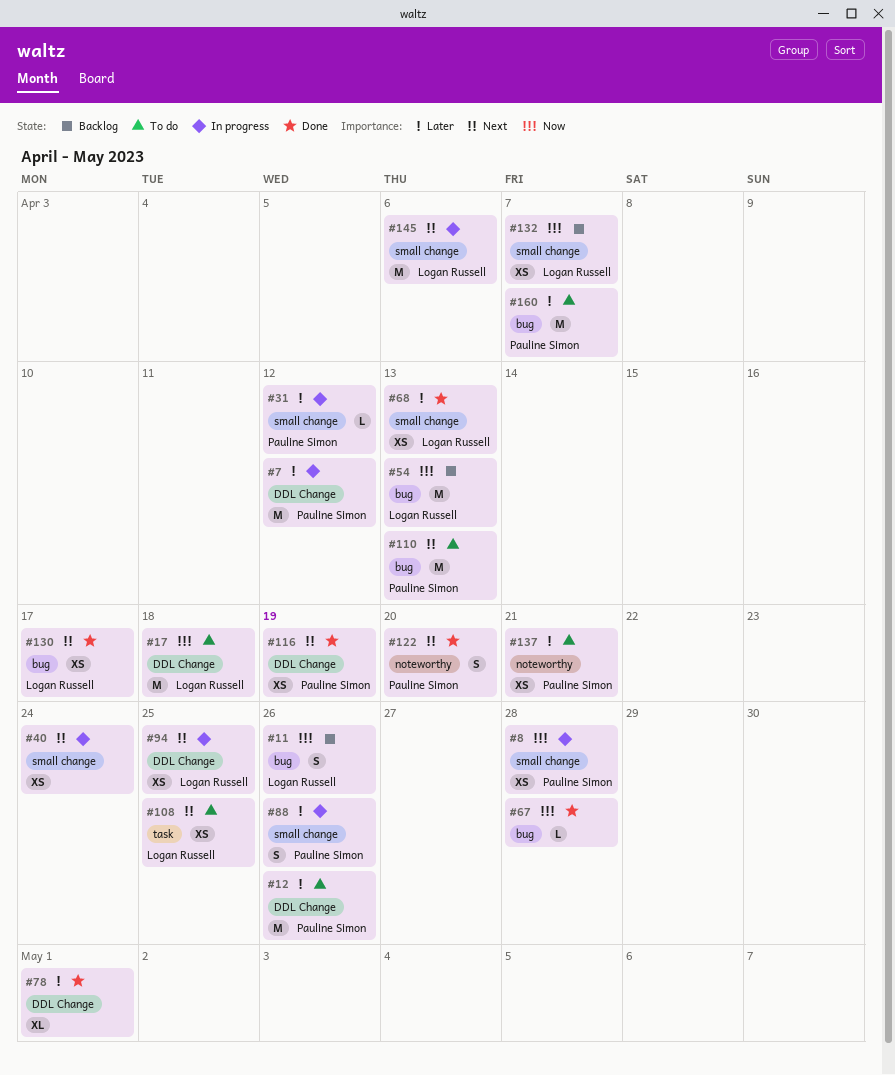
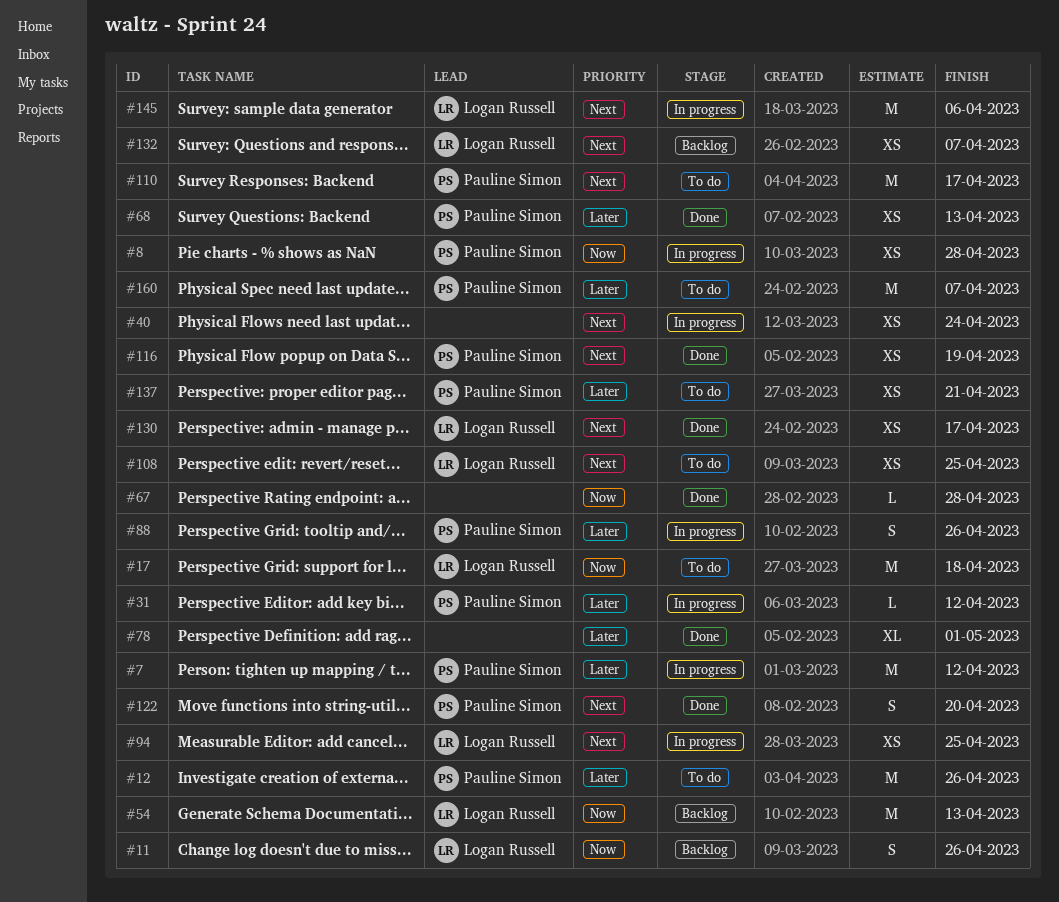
#68, owner: Logan Russell -> Pauline Simon
#110, due: Apr 13 -> Apr 17
#132, priority: Now -> Next

